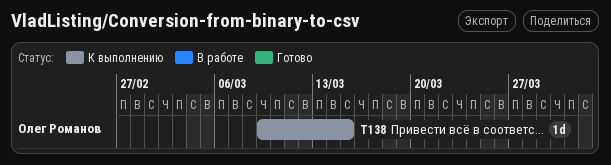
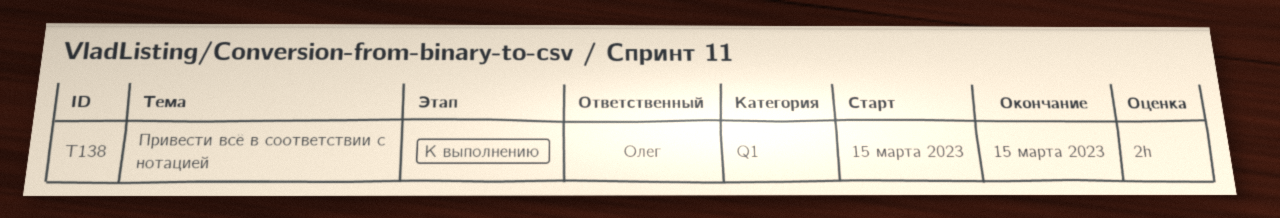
T138, estimate: 1d -> 2h
T138, start: Mar 9 -> Mar 15

